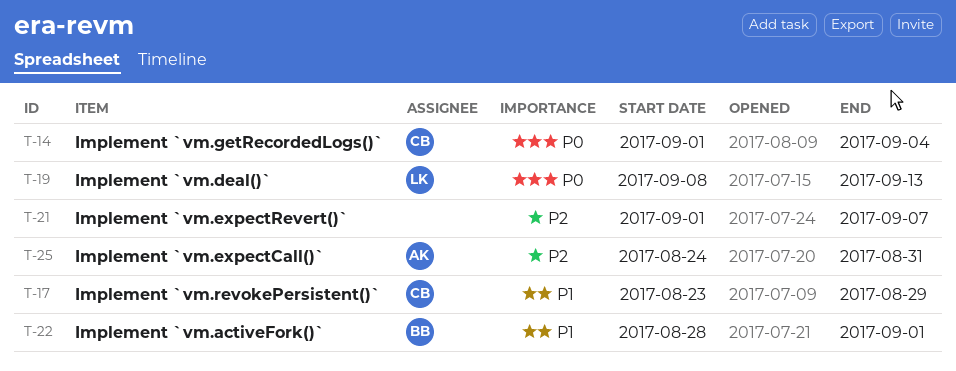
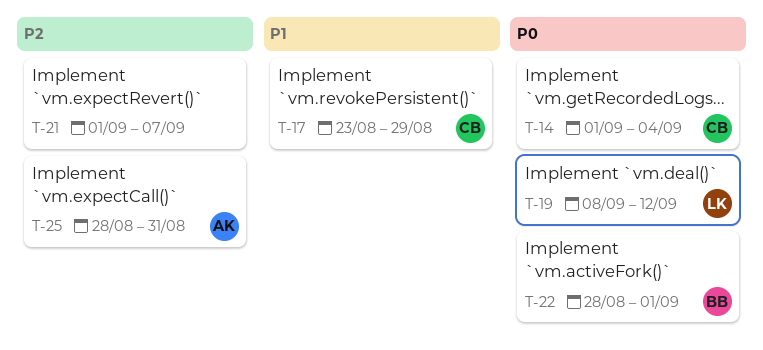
T-19, due: Sep 13 -> Sep 12
T-22, priority: P1 -> P0
T-25, start: Aug 24 -> Aug 28

